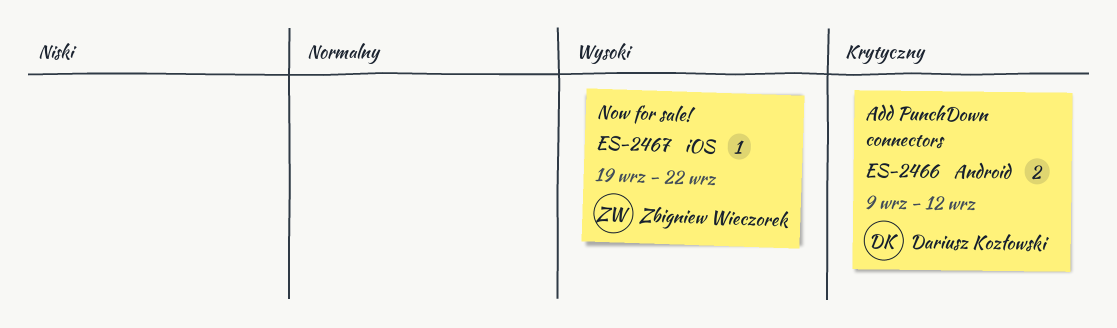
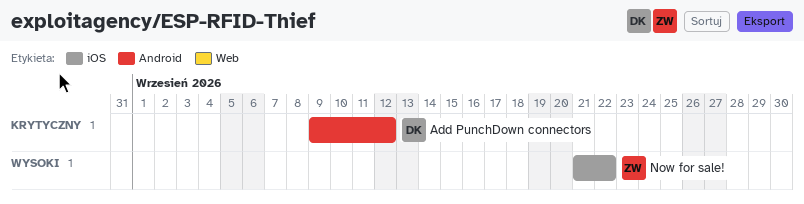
Now for sale!, start: Sep 19 -> Sep 21

